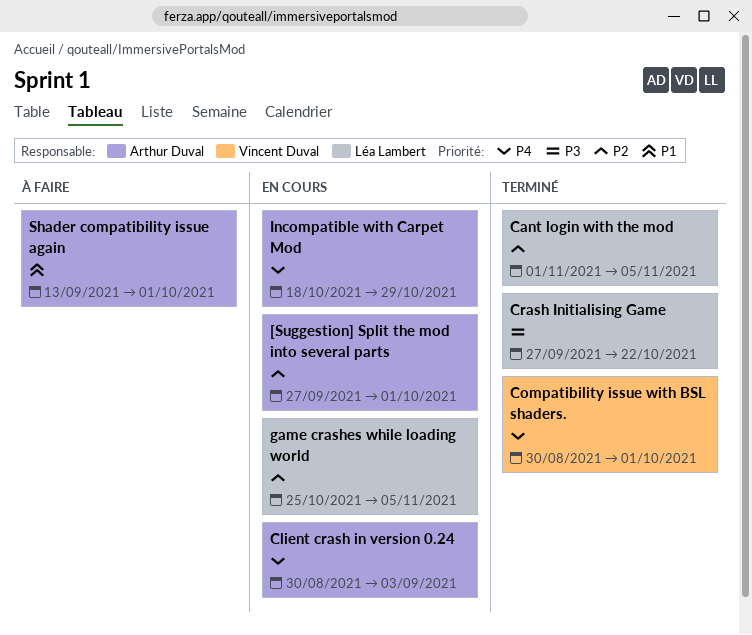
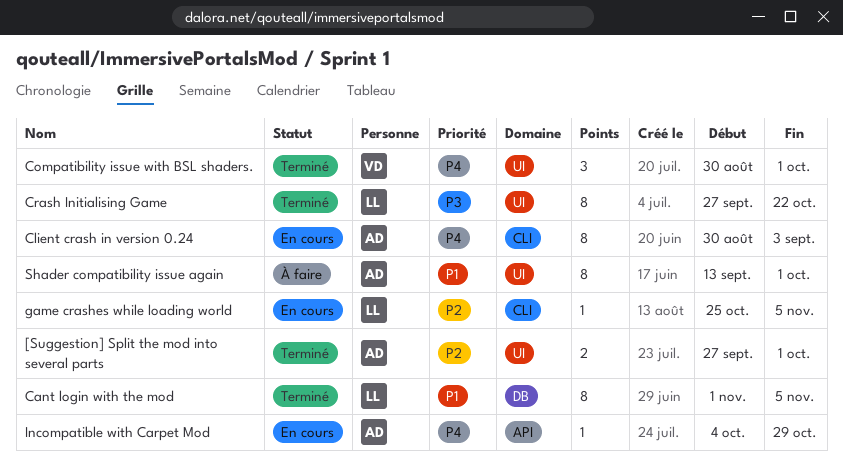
[Suggestion] Split the mod into several parts, status: En cours -> Terminé
Cant login with the mod, priority: P2 -> P1
Incompatible with Carpet Mod, start: Oct 18 -> Oct 4

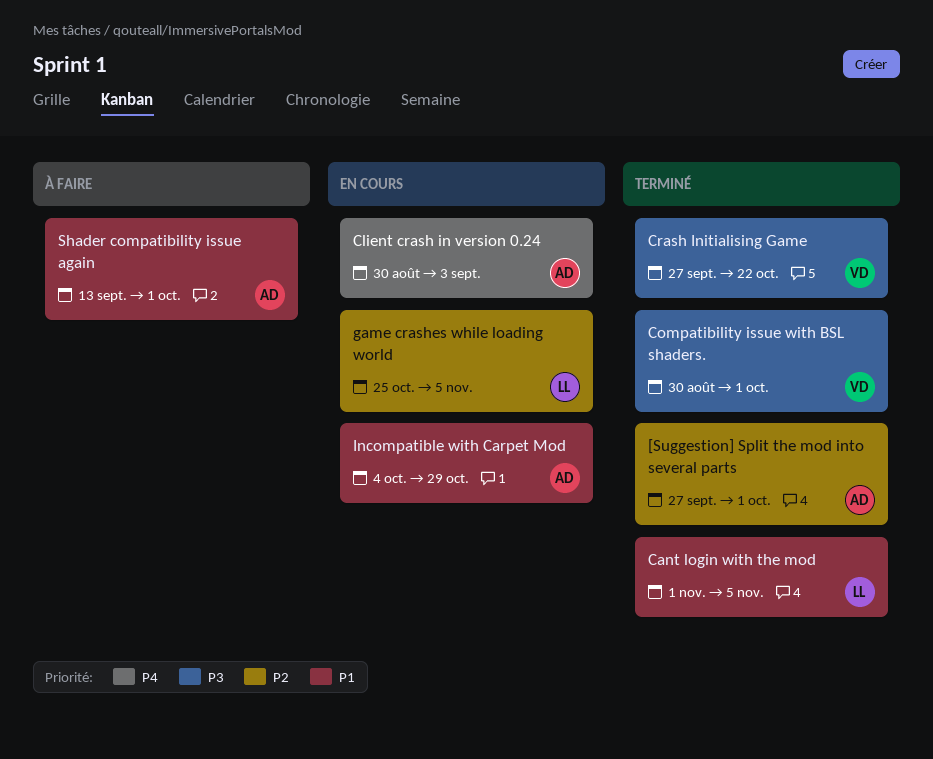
Compatibility issue with BSL shaders., priority: P4 -> P3
Crash Initialising Game, owner: LL -> VD
Incompatible with Carpet Mod, priority: P4 -> P1

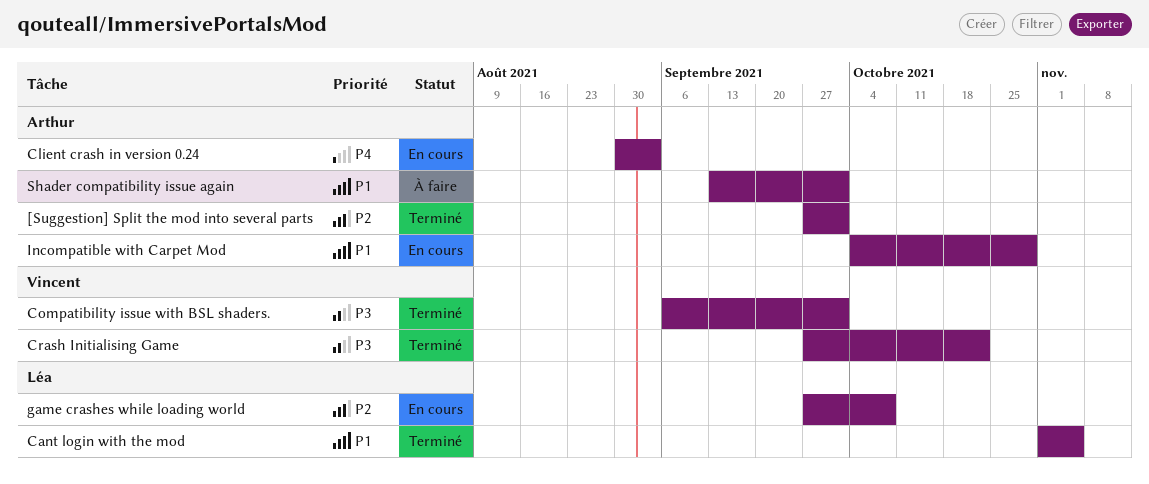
Compatibility issue with BSL shaders., start: Aug 30 -> Sep 6
game crashes while loading world, start: Oct 25 -> Sep 27
game crashes while loading world, due: Nov 5 -> Oct 8

